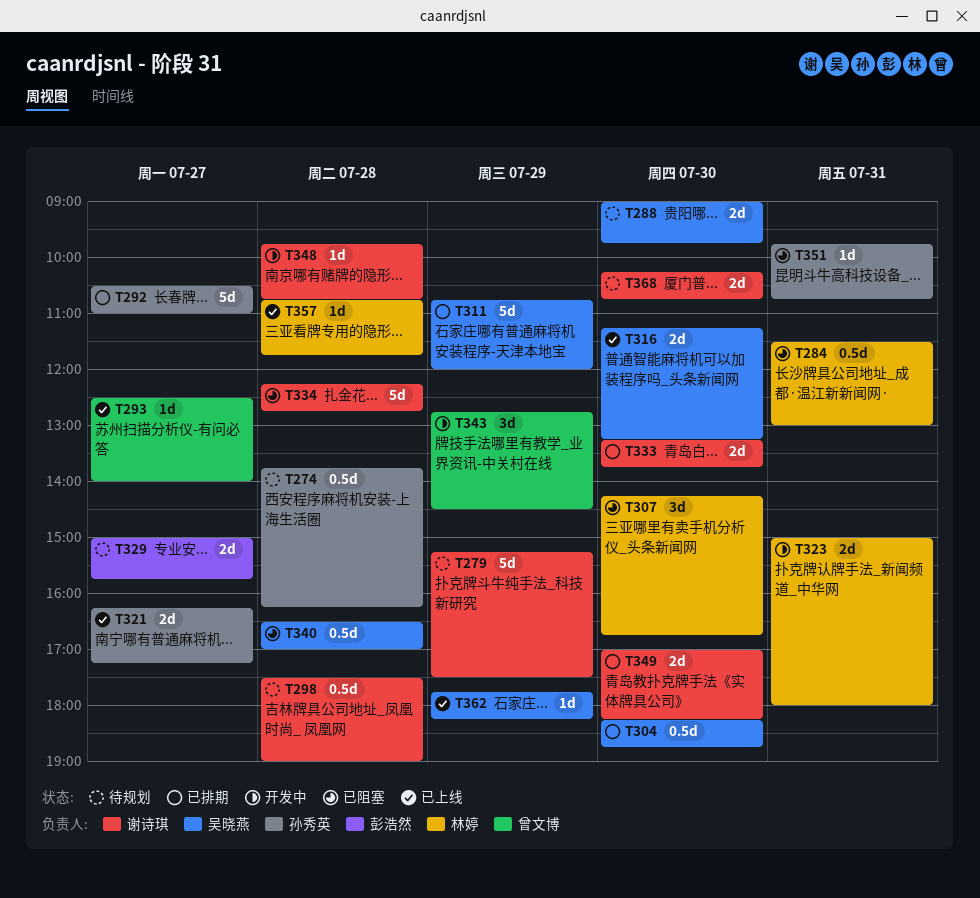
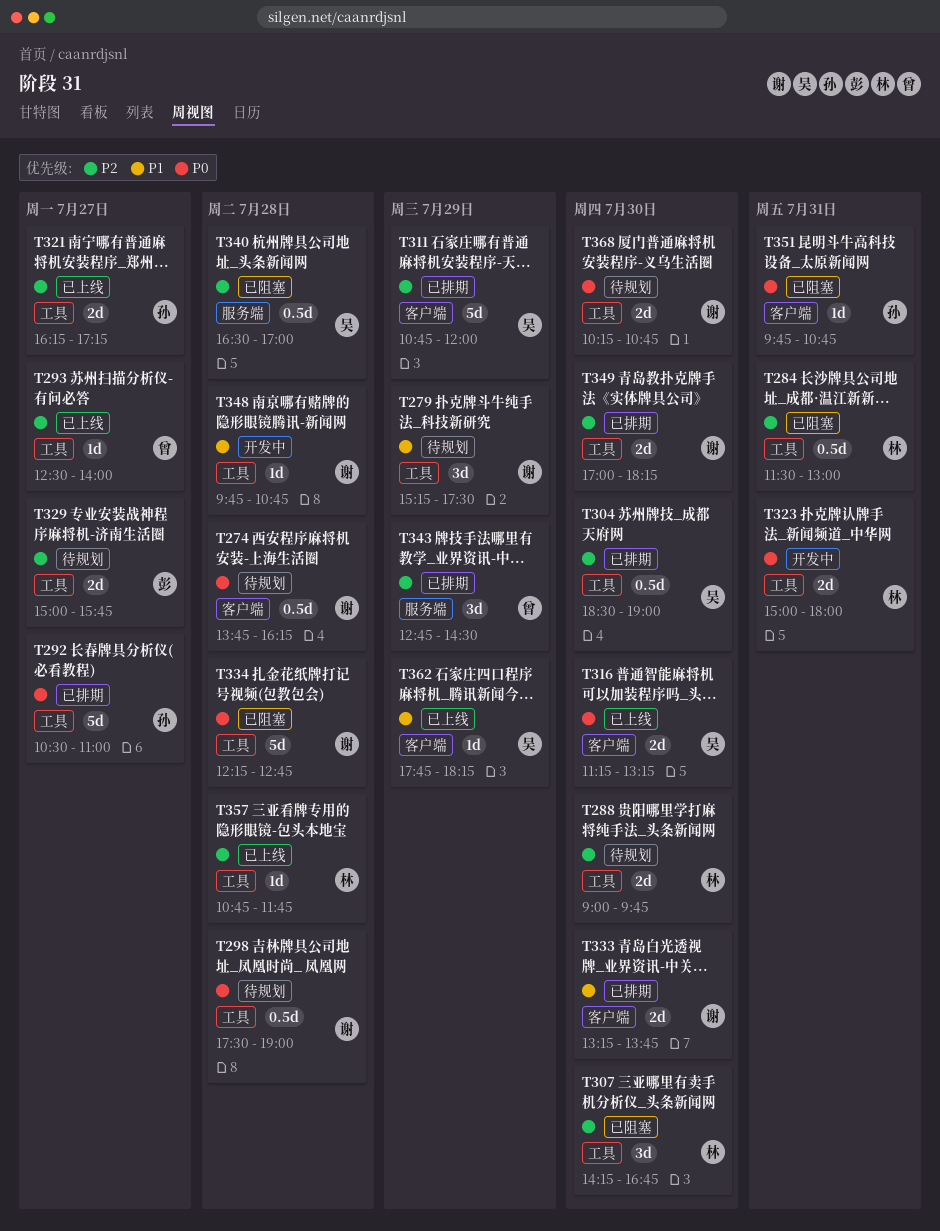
T274, owner: 孙秀英 -> 谢诗琪
T279, estimate: 5d -> 3d
T288, owner: 吴晓燕 -> 林婷
T304, begins: 18:15 -> 18:30
T304, ends: 18:45 -> 19:00
T343, status: 开发中 -> 已排期

